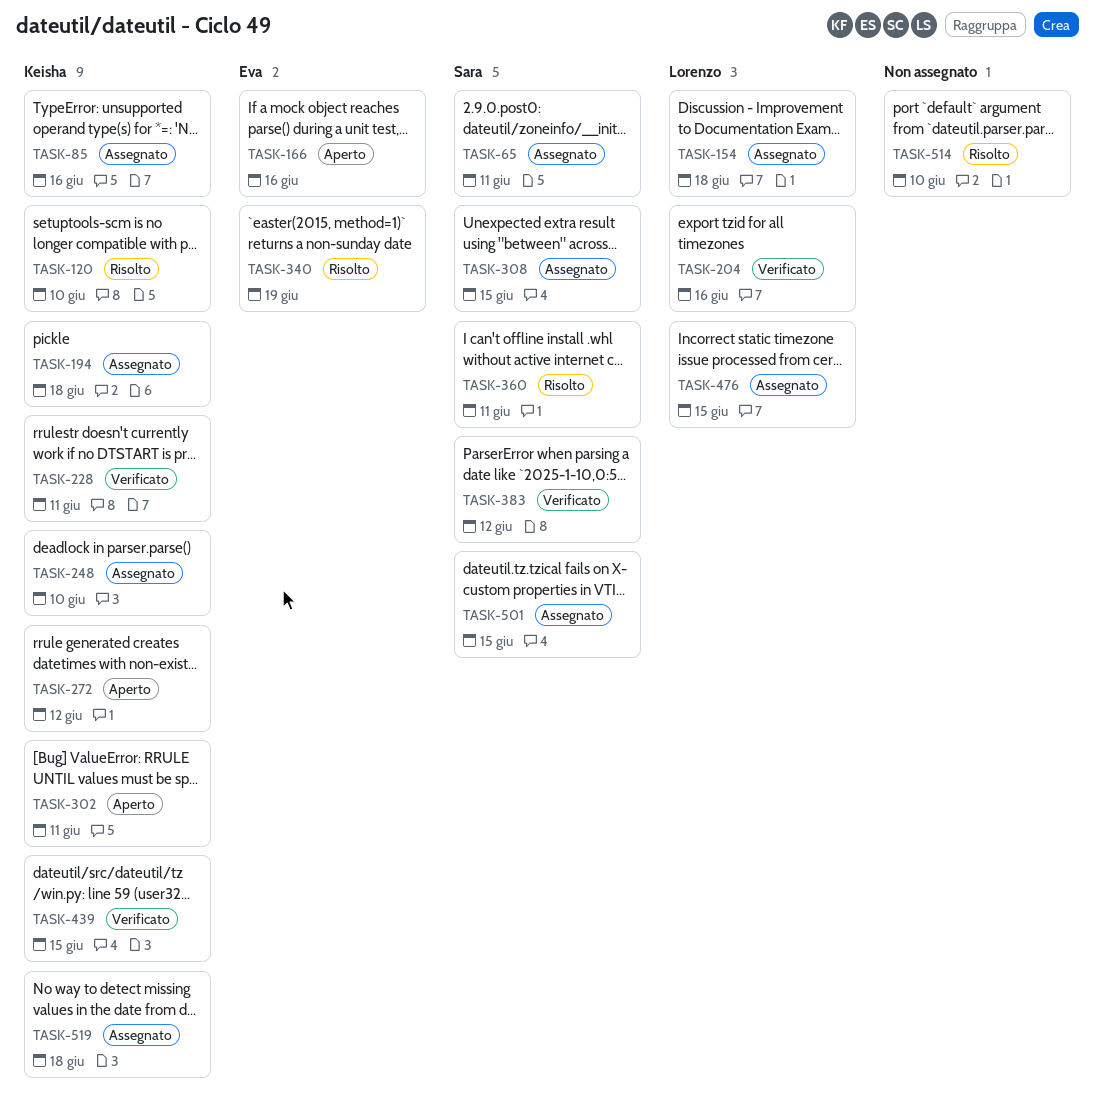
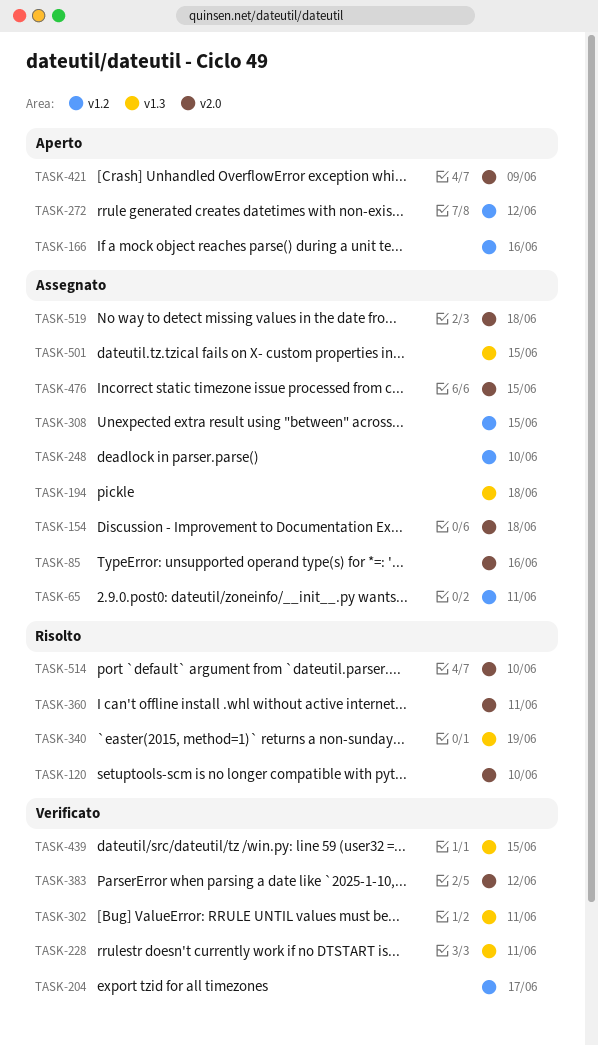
TASK-204, due: Jun 16 -> Jun 17
TASK-302, status: Aperto -> Verificato
TASK-421: none -> present

